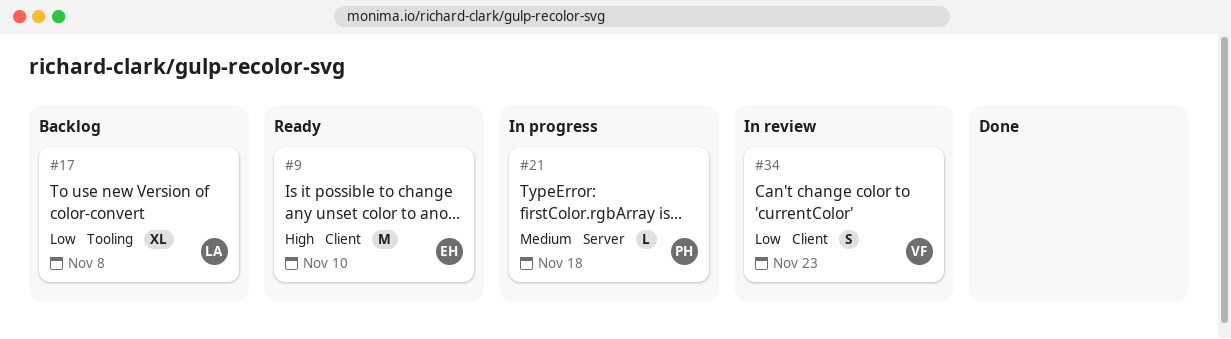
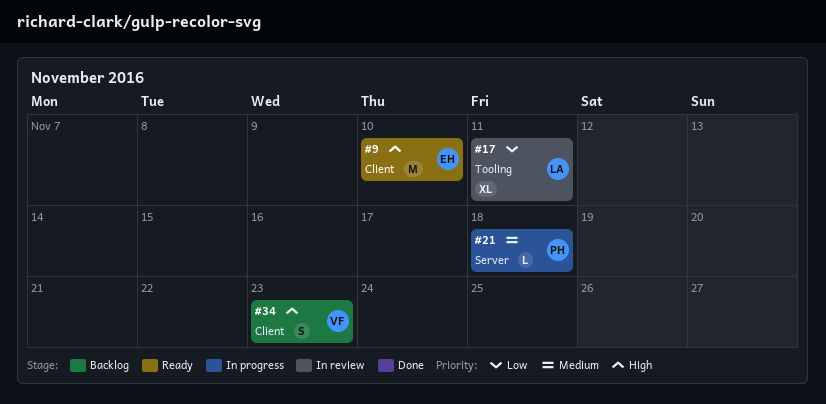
#17, status: Backlog -> In review
#17, due: Nov 8 -> Nov 11
#34, status: In review -> Backlog
#34, priority: Low -> High

